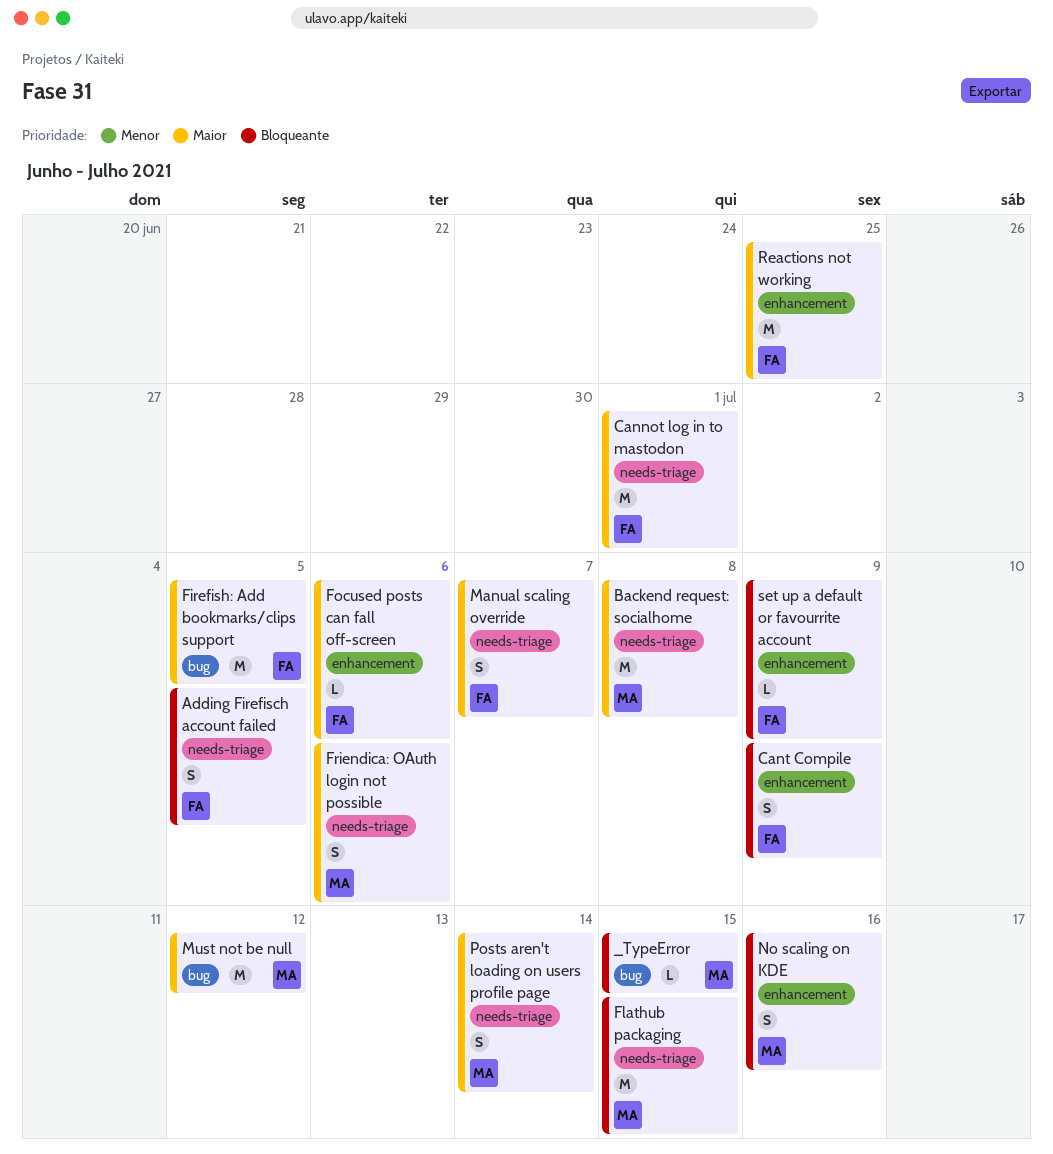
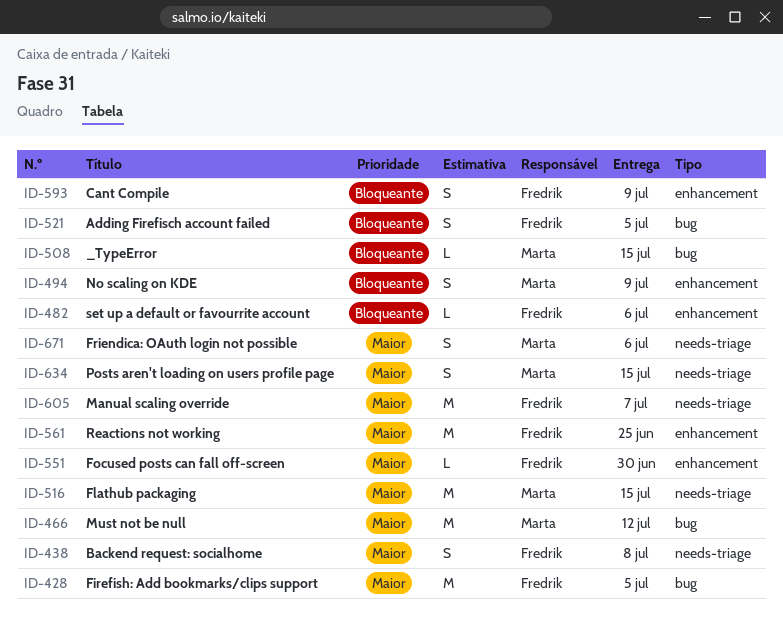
Adding Firefisch account failed, label: needs-triage -> bug
Backend request: socialhome, owner: Marta -> Fredrik
Backend request: socialhome, estimate: M -> S
Cannot log in to mastodon: present -> none
Flathub packaging, priority: Bloqueante -> Maior
Focused posts can fall off-screen, due: Jul 6 -> Jun 30
Manual scaling override, estimate: S -> M
No scaling on KDE, due: Jul 16 -> Jul 9
Posts aren't loading on users profile page, due: Jul 14 -> Jul 15
set up a default or favourrite account, due: Jul 9 -> Jul 6

